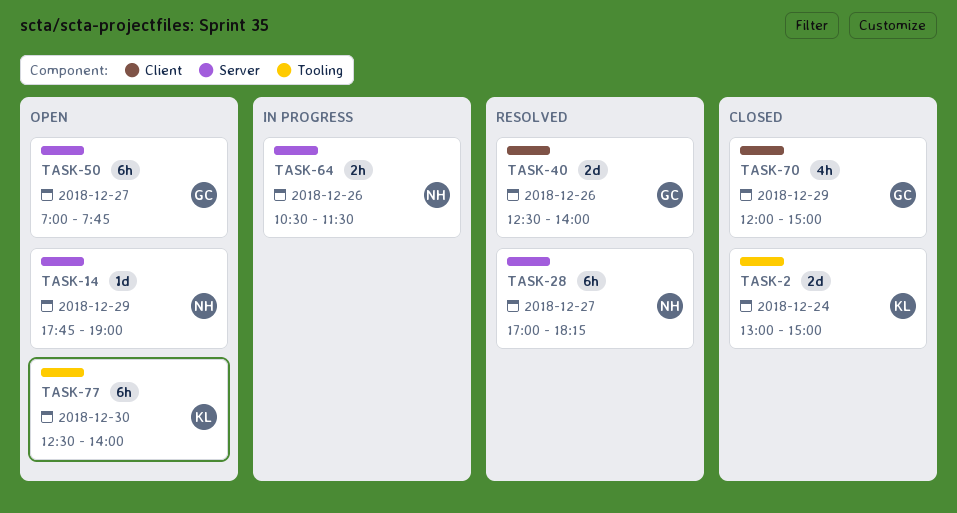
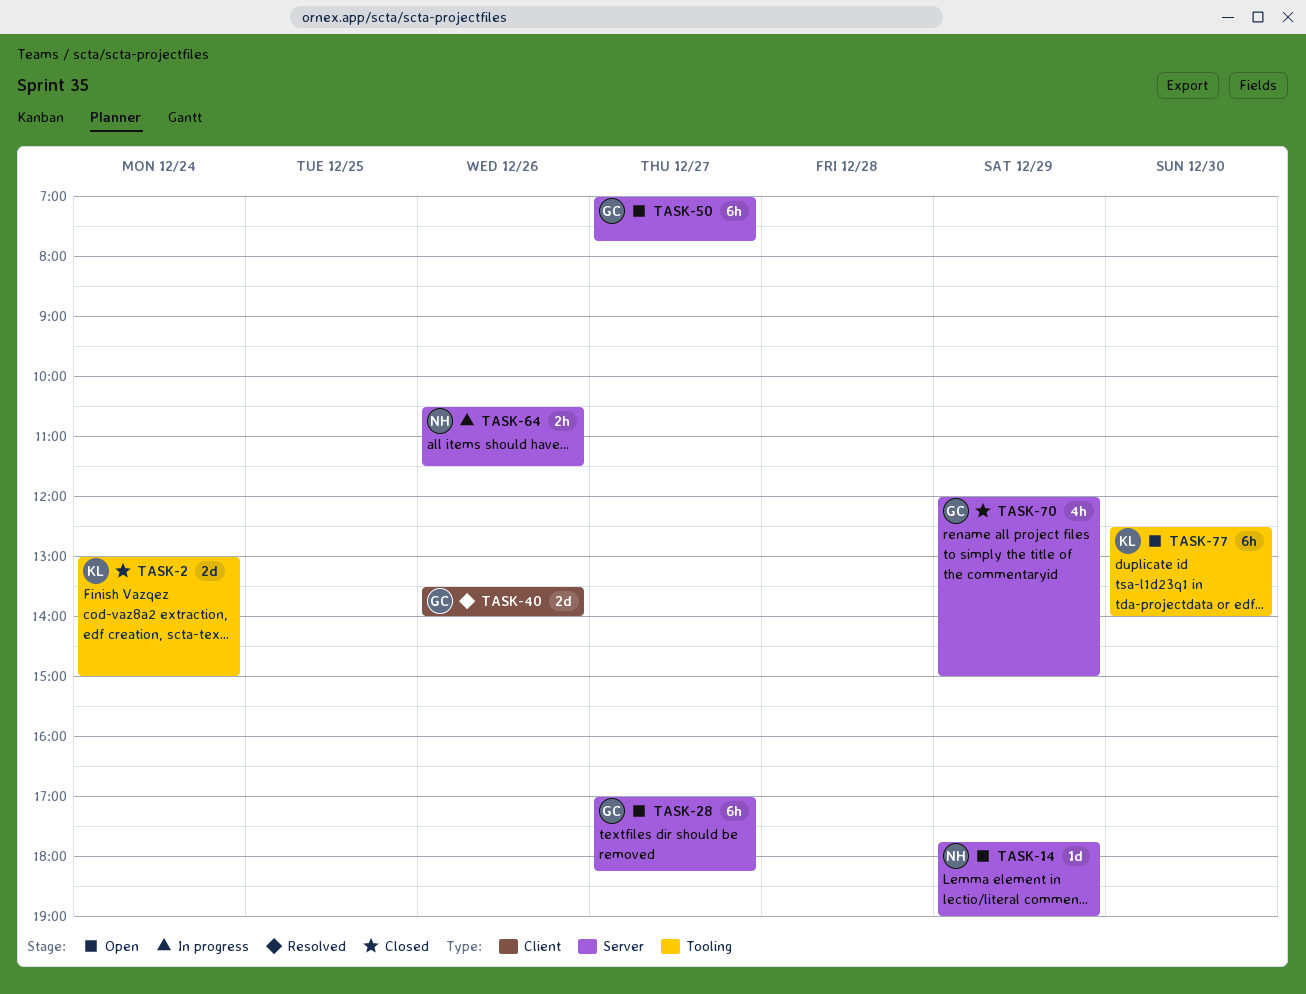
TASK-28, status: Resolved -> Open
TASK-28, owner: NH -> GC
TASK-40, begins: 12:30 -> 13:30
TASK-70, label: Client -> Server

